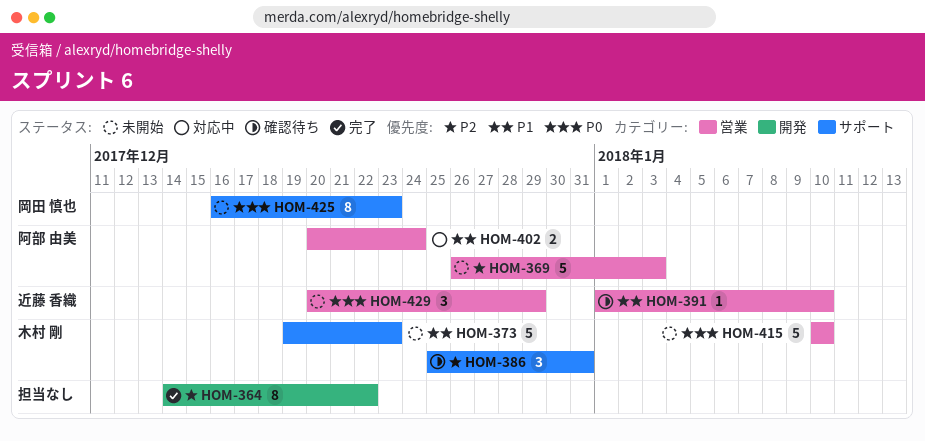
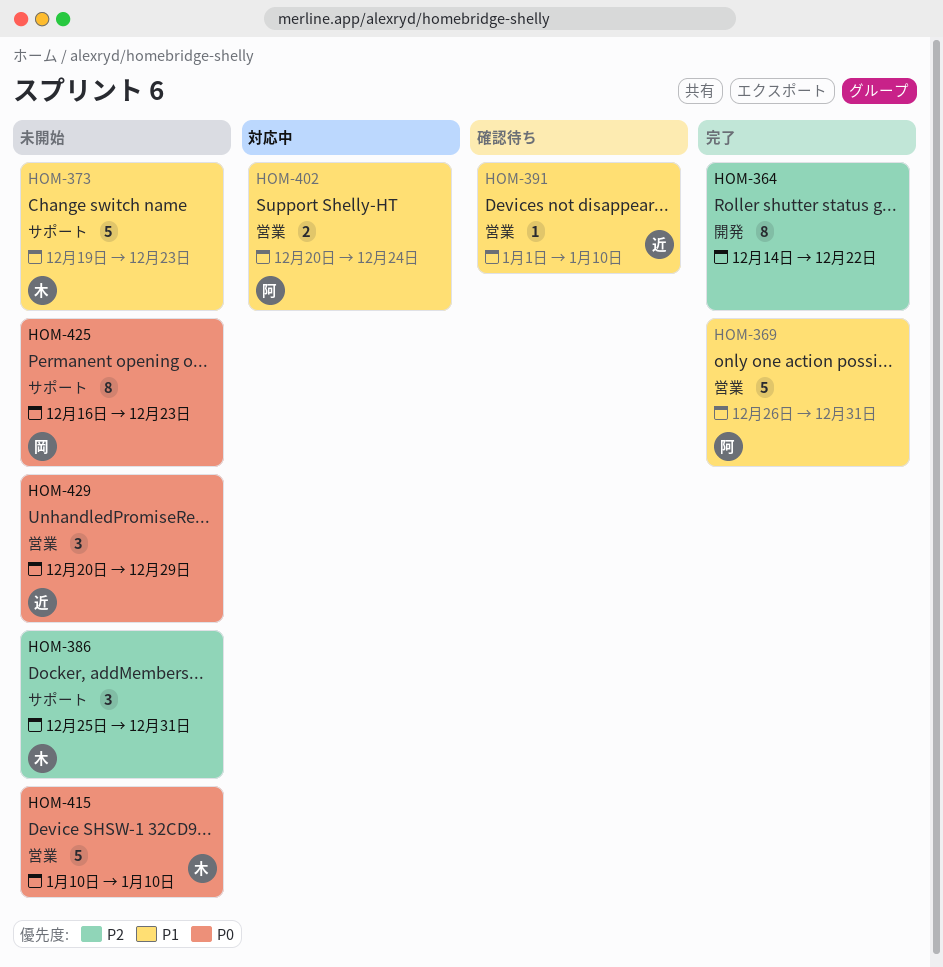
HOM-369, status: 未開始 -> 完了
HOM-369, priority: P2 -> P1
HOM-369, due: Jan 3 -> Dec 31
HOM-386, status: 確認待ち -> 未開始

